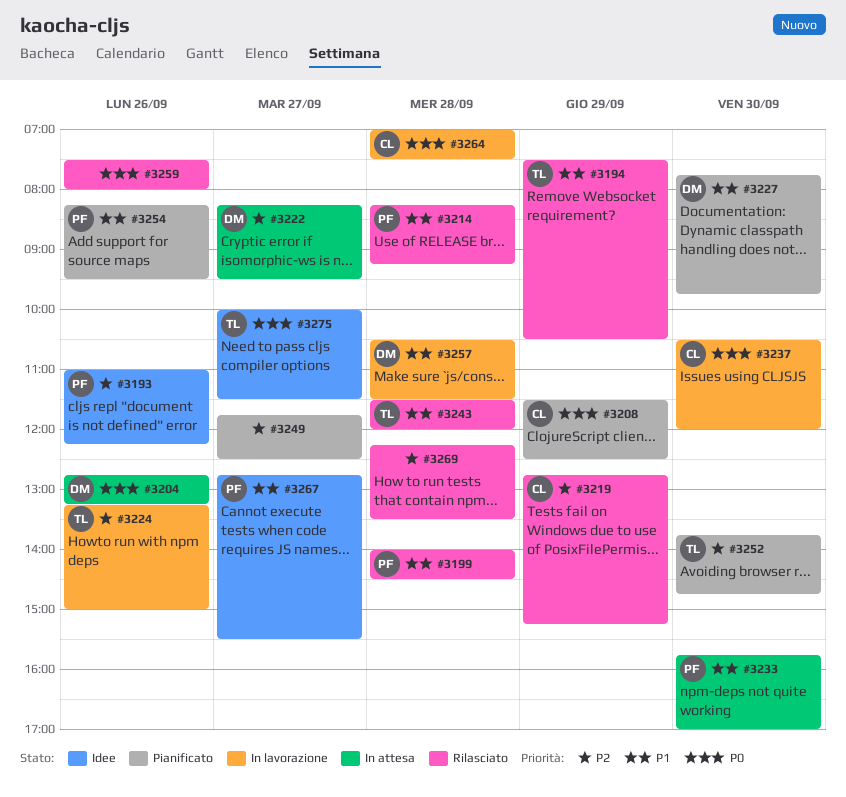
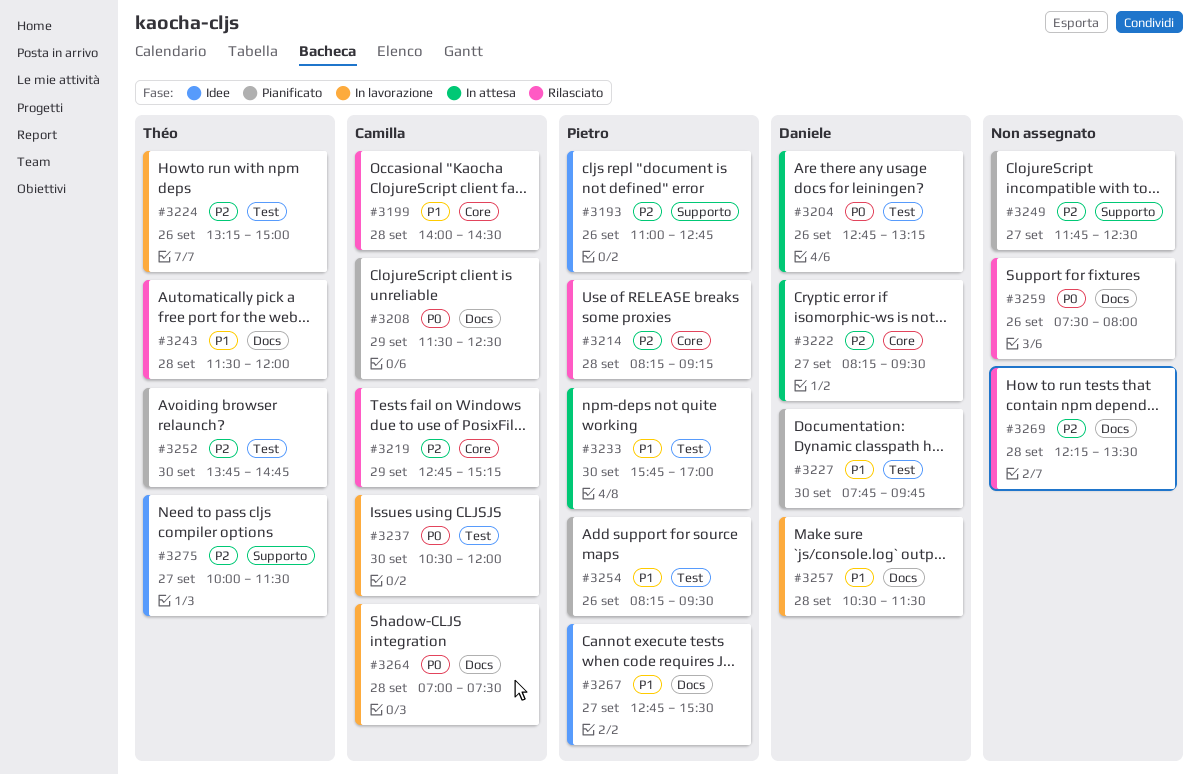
#3193, ends: 12:15 -> 12:45
#3194: present -> none
#3199, owner: Pietro -> Camilla
#3214, priority: P1 -> P2
#3275, priority: P0 -> P2

